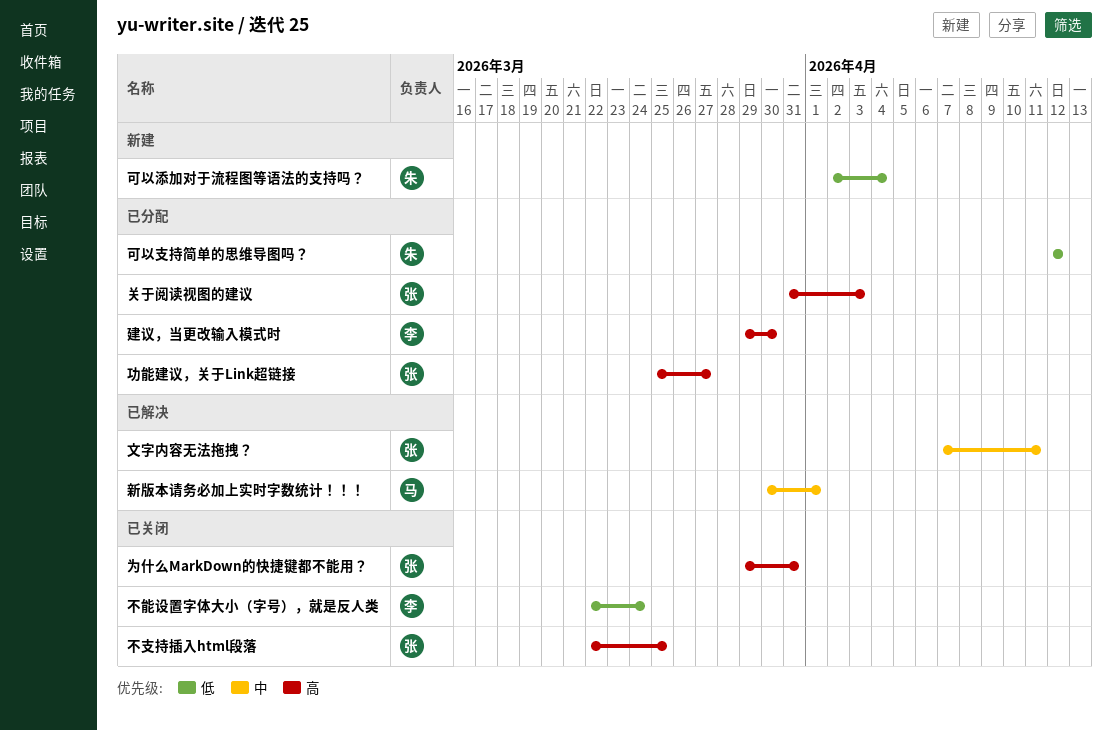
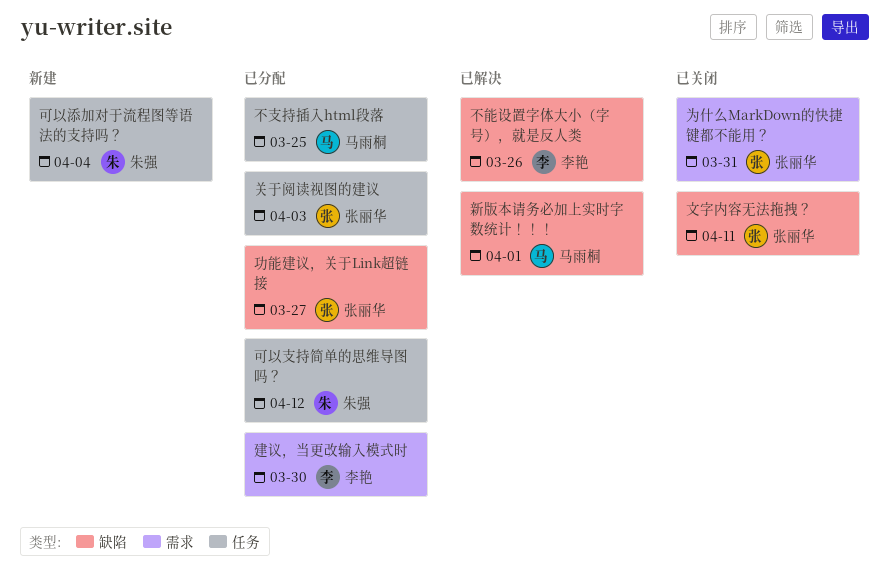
不支持插入html段落, status: 已关闭 -> 已分配
不支持插入html段落, owner: 张丽华 -> 马雨桐
不能设置字体大小（字号），就是反人类, status: 已关闭 -> 已解决
不能设置字体大小（字号），就是反人类, due: Mar 24 -> Mar 26
文字内容无法拖拽？, status: 已解决 -> 已关闭

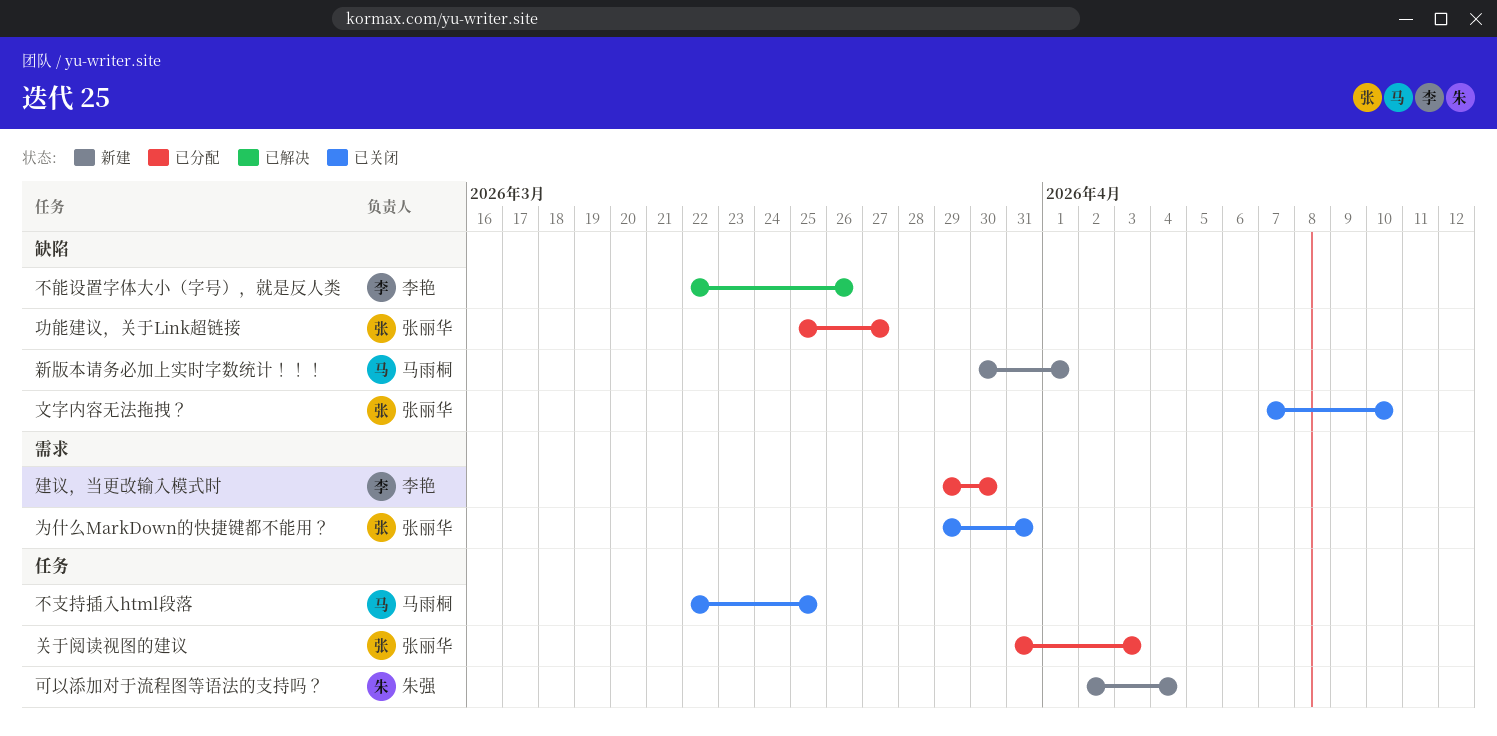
不支持插入html段落, status: 已分配 -> 已关闭
可以支持简单的思维导图吗？: present -> none
文字内容无法拖拽？, due: Apr 11 -> Apr 10
新版本请务必加上实时字数统计！！！, status: 已解决 -> 新建

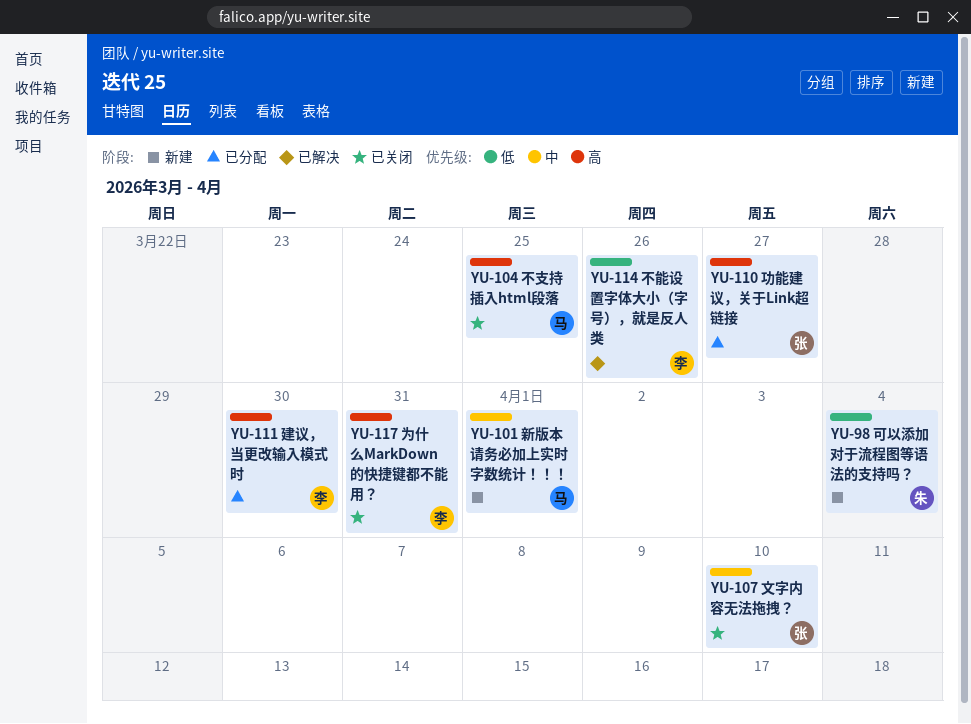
为什么MarkDown的快捷键都不能用？, owner: 张丽华 -> 李艳
关于阅读视图的建议: present -> none

